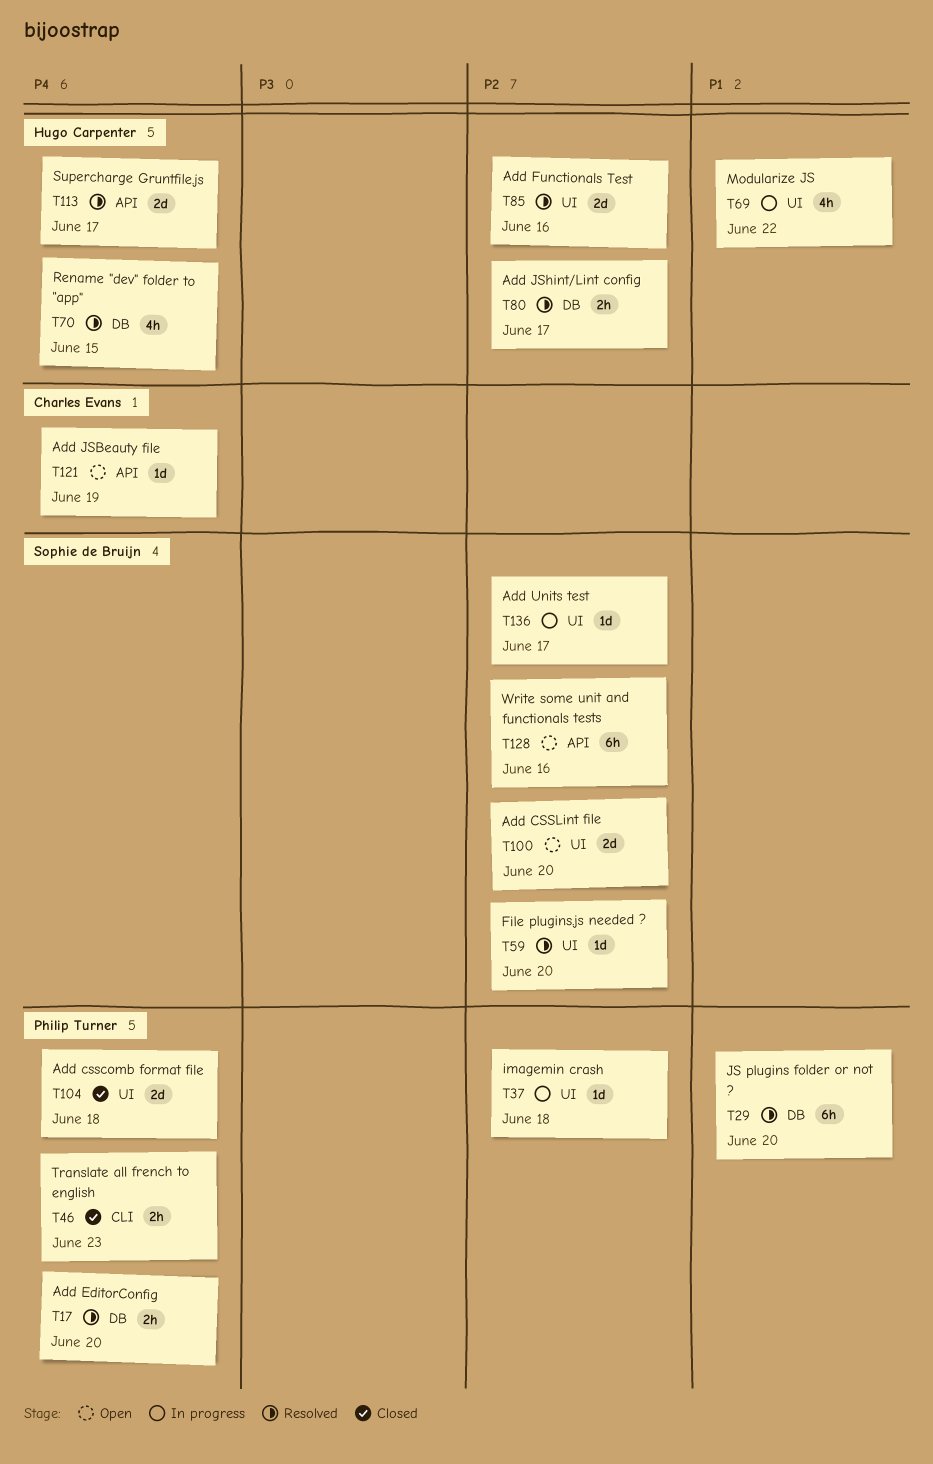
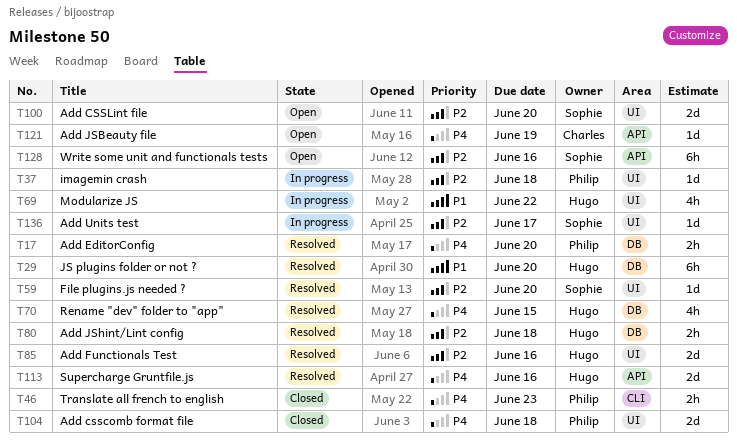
T29, owner: Philip Turner -> Hugo Carpenter
T80, due: Jun 17 -> Jun 18
T113, due: Jun 17 -> Jun 16

